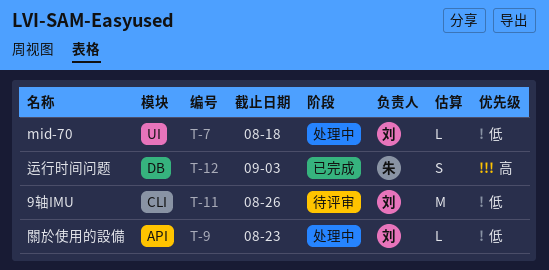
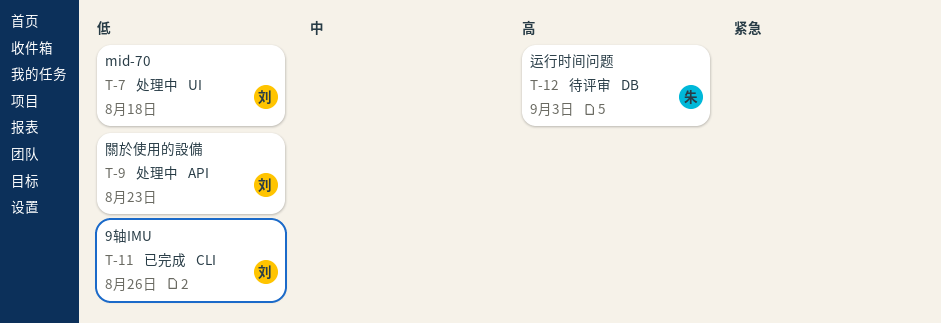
T-11, status: 待评审 -> 已完成
T-12, status: 已完成 -> 待评审

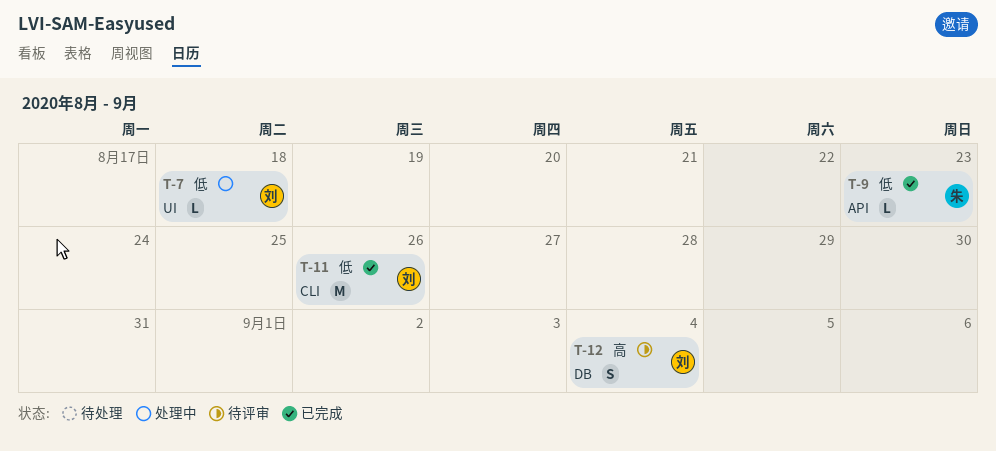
T-9, status: 处理中 -> 已完成
T-9, owner: 刘 -> 朱
T-12, owner: 朱 -> 刘
T-12, due: Sep 3 -> Sep 4

